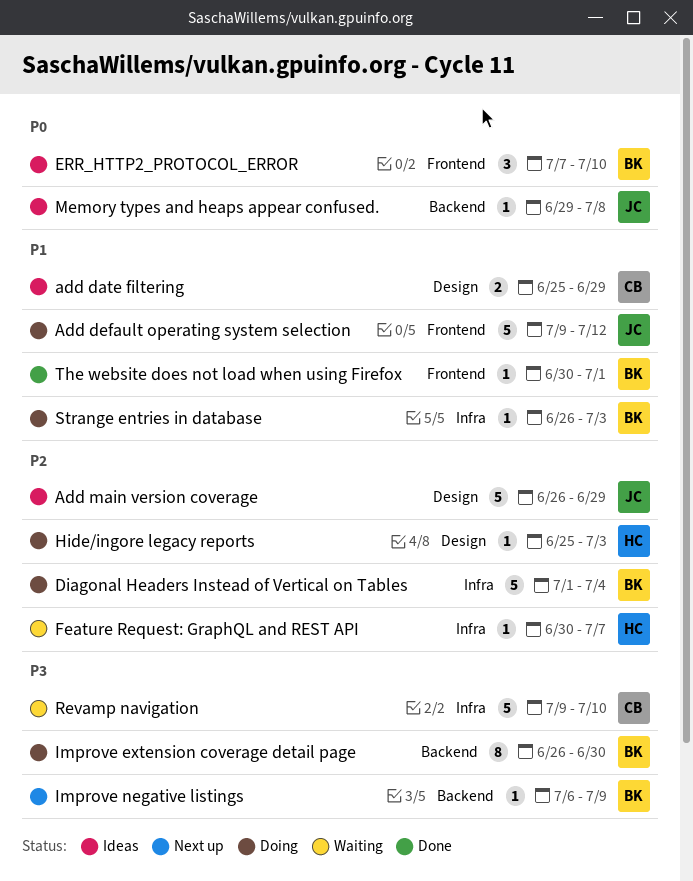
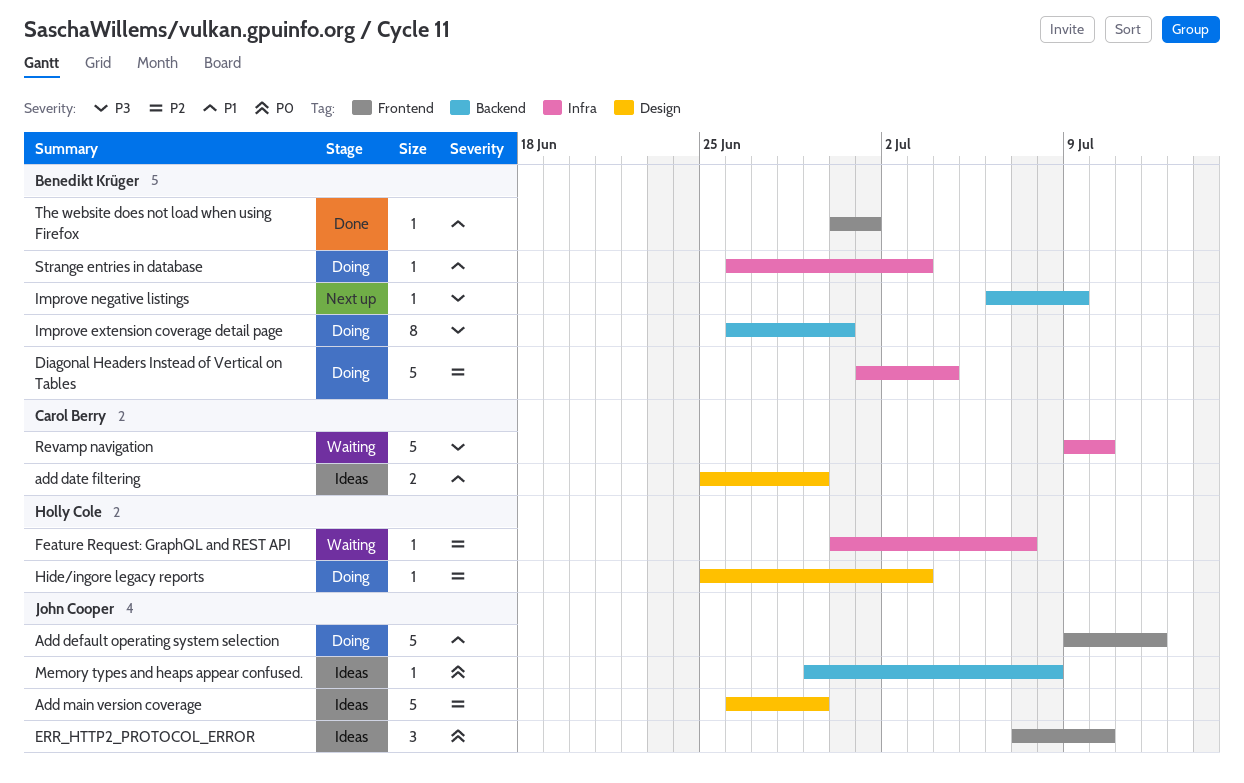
ERR_HTTP2_PROTOCOL_ERROR, owner: Benedikt Krüger -> John Cooper

